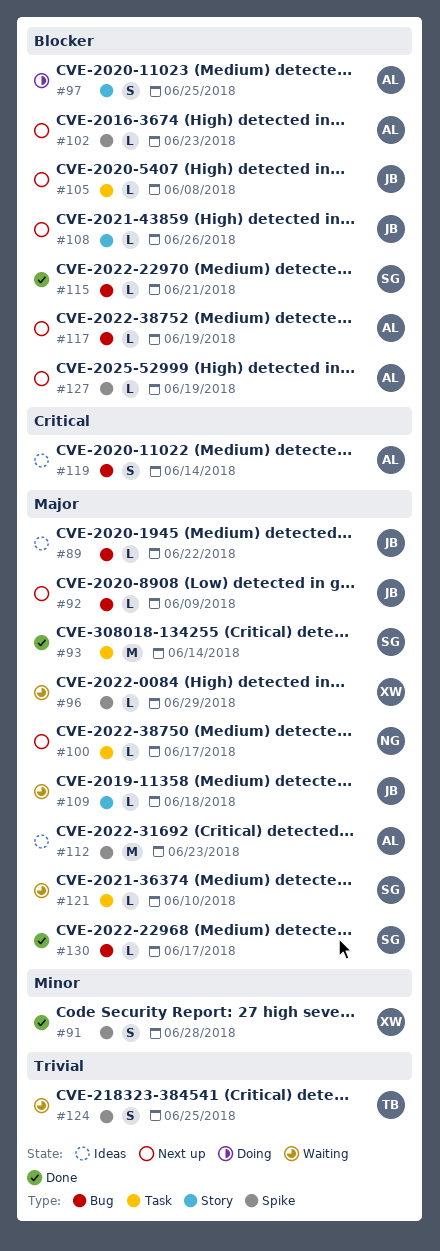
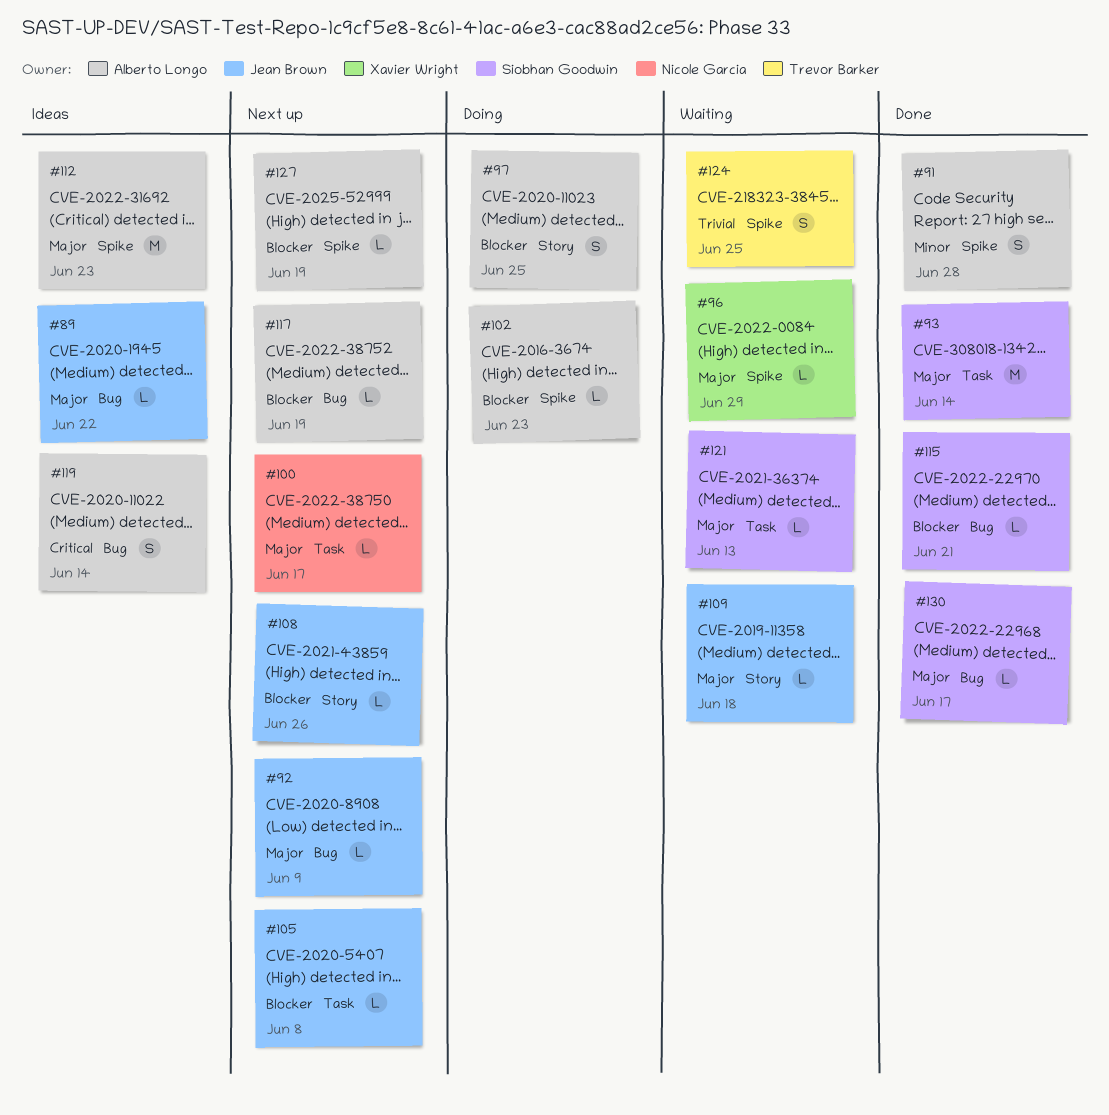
#91, owner: Xavier Wright -> Alberto Longo
#102, status: Next up -> Doing
#121, due: Jun 10 -> Jun 13

